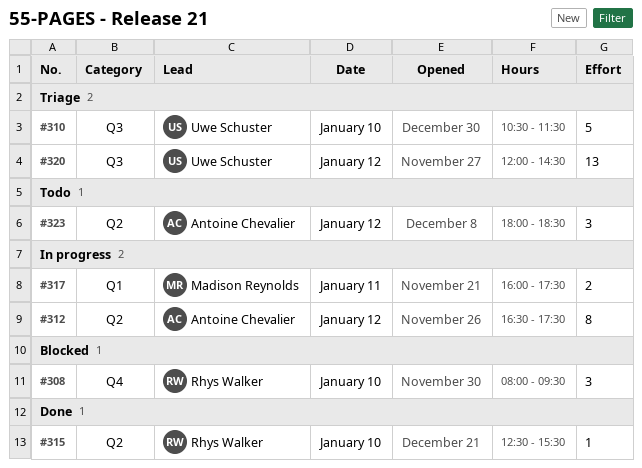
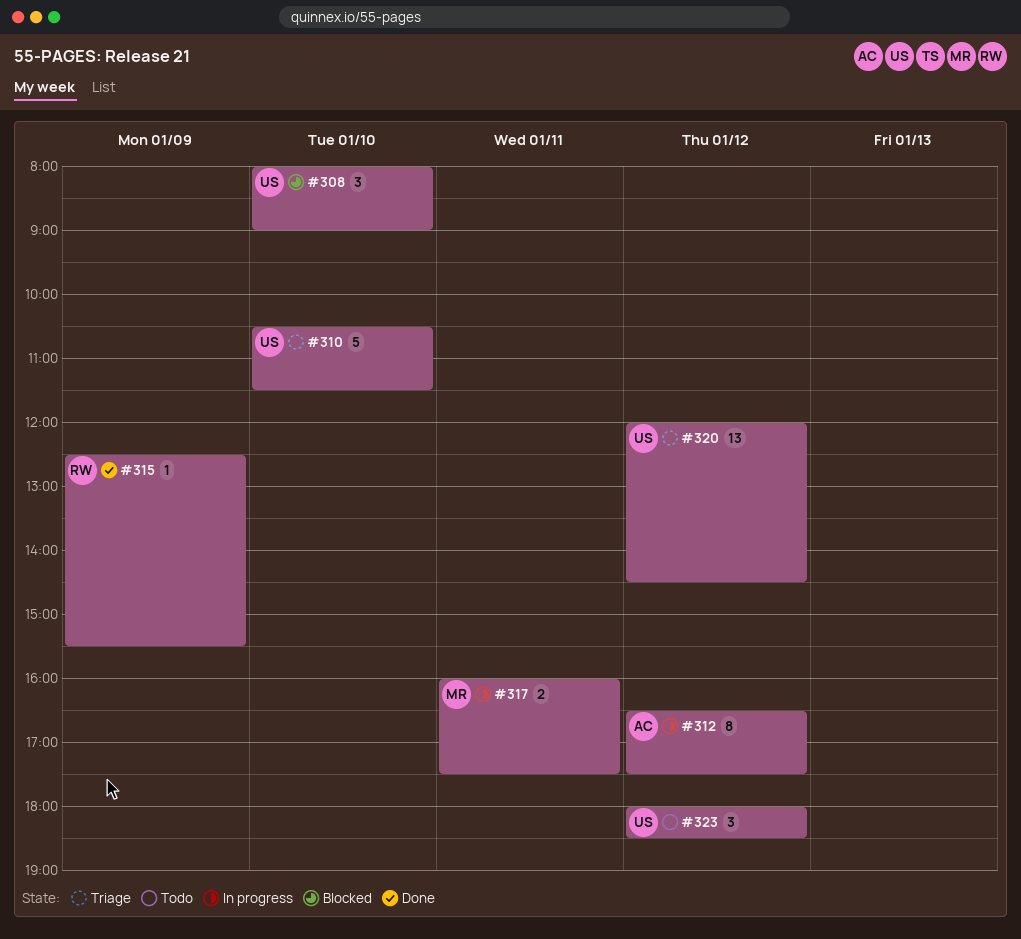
#308, owner: Rhys Walker -> Uwe Schuster
#308, ends: 09:30 -> 09:00
#315, day: Jan 10 -> Jan 9
#323, owner: Antoine Chevalier -> Uwe Schuster

